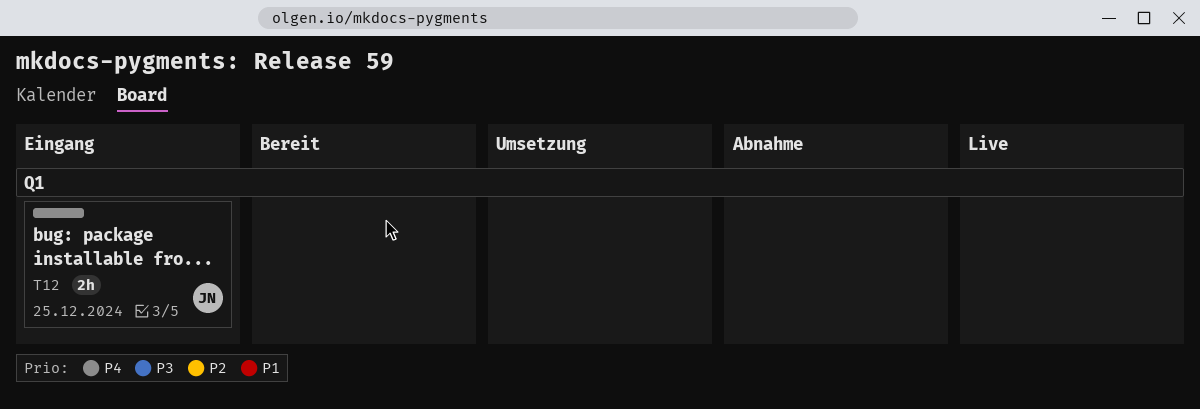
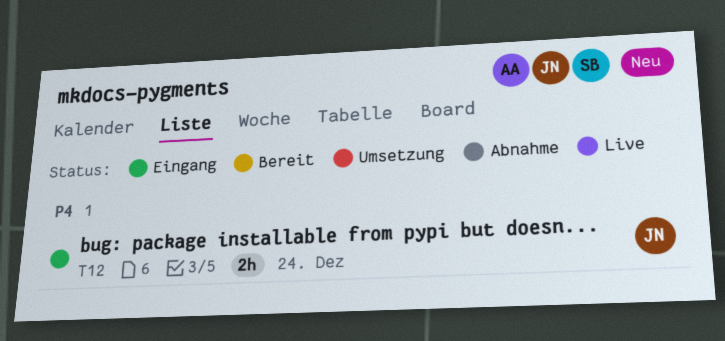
T12, due: Dec 25 -> Dec 24

